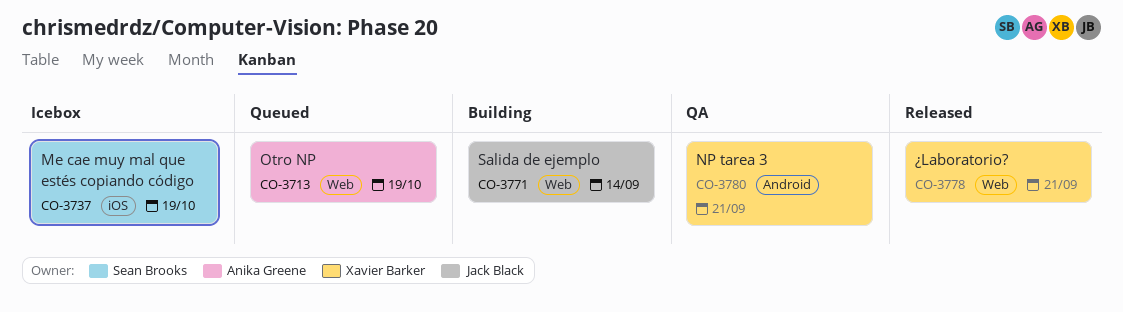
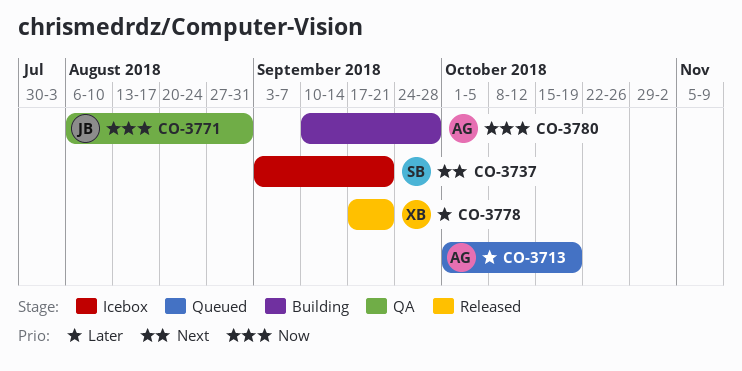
CO-3737, due: Oct 19 -> Sep 21
CO-3771, status: Building -> QA
CO-3771, due: Sep 14 -> Aug 31
CO-3780, status: QA -> Building
CO-3780, owner: Xavier Barker -> Anika Greene
CO-3780, due: Sep 21 -> Sep 28

